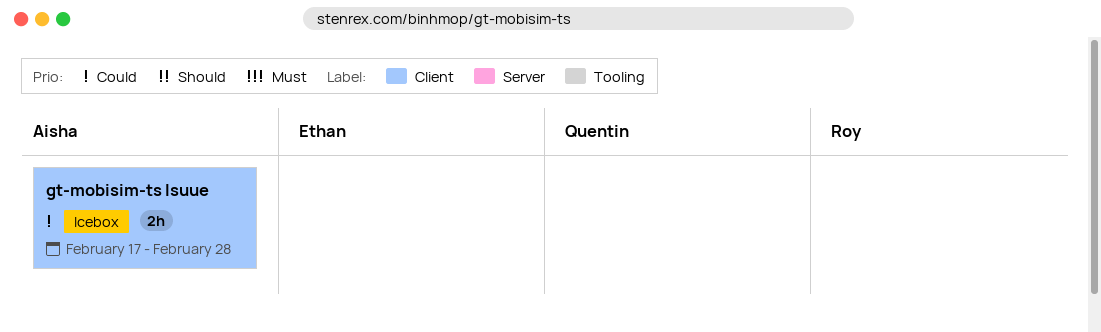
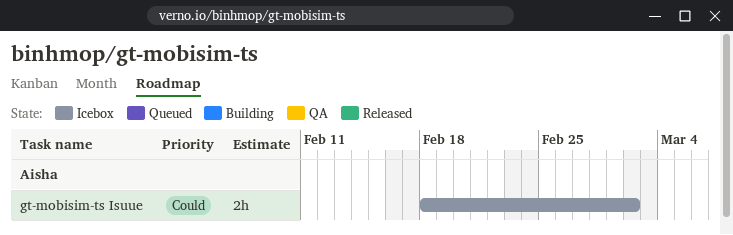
gt-mobisim-ts Isuue, start: Feb 17 -> Feb 18
gt-mobisim-ts Isuue, due: Feb 28 -> Mar 2

